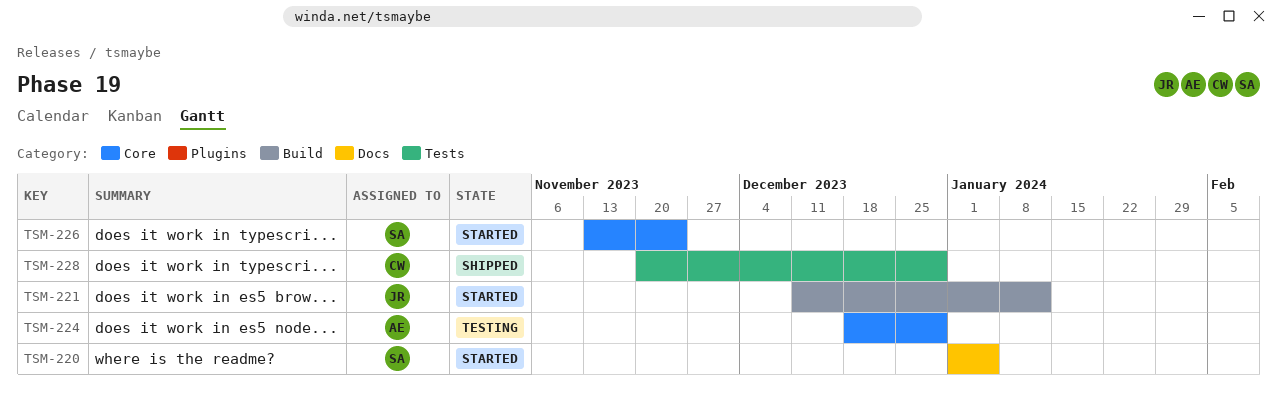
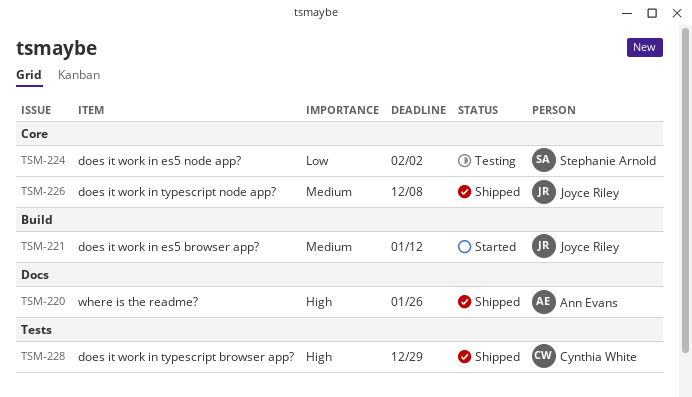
TSM-220, status: Started -> Shipped
TSM-220, owner: Stephanie Arnold -> Ann Evans
TSM-220, due: Jan 5 -> Jan 26
TSM-224, owner: Ann Evans -> Stephanie Arnold
TSM-224, due: Dec 29 -> Feb 2
TSM-226, status: Started -> Shipped
TSM-226, owner: Stephanie Arnold -> Joyce Riley
TSM-226, due: Nov 24 -> Dec 8

